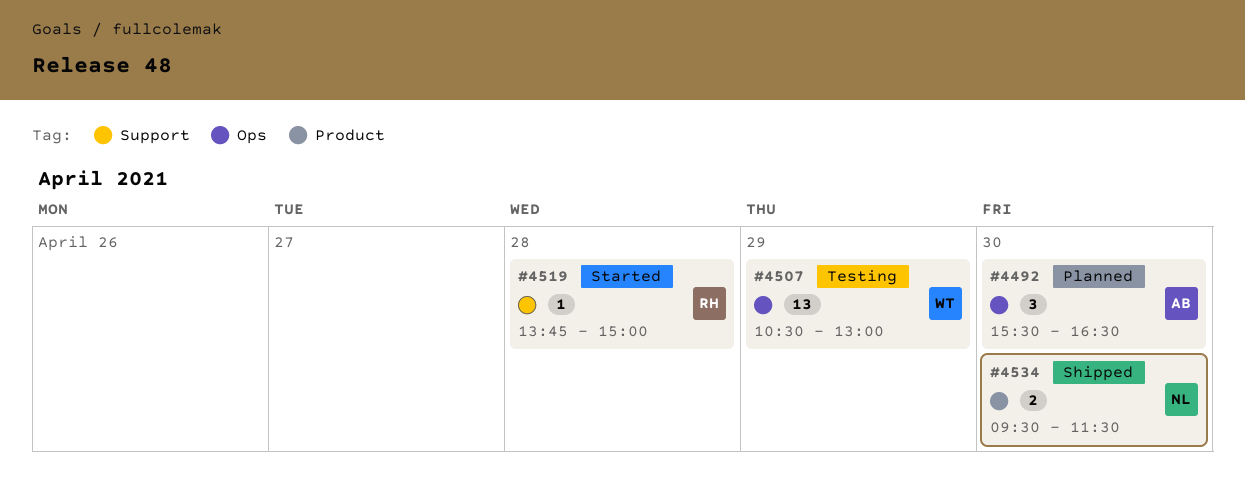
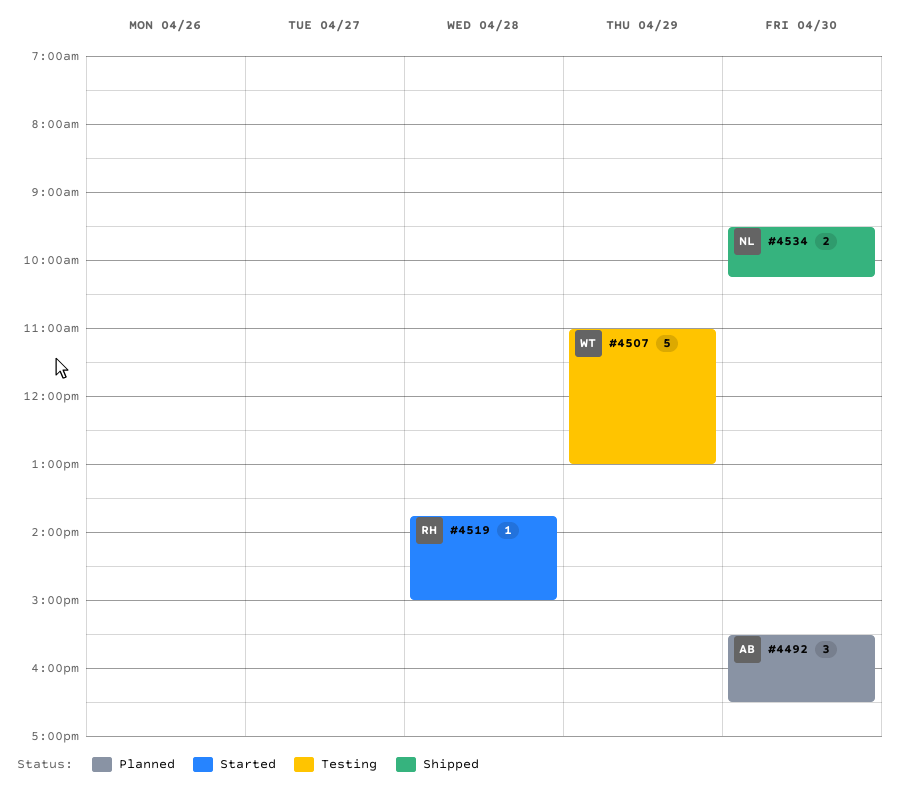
#4507, estimate: 13 -> 5
#4507, begins: 10:30 -> 11:00
#4534, ends: 11:30 -> 10:15

